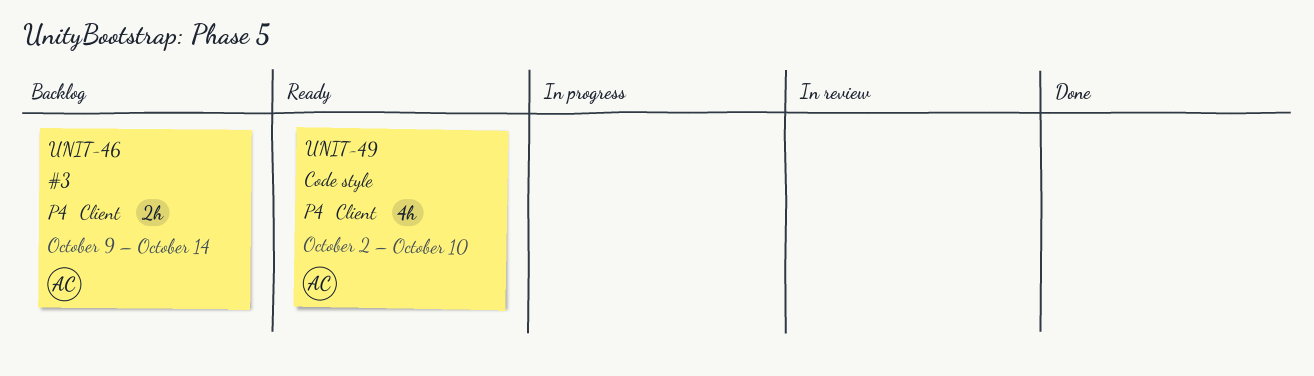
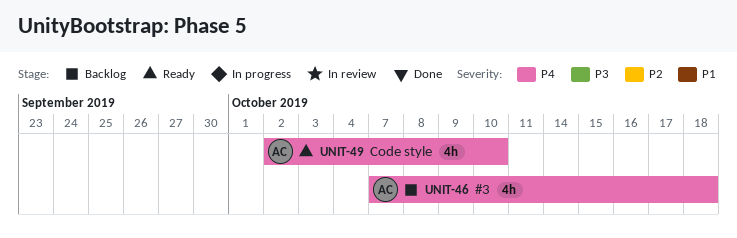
UNIT-46, estimate: 2h -> 4h
UNIT-46, start: Oct 9 -> Oct 7
UNIT-46, due: Oct 14 -> Oct 18

